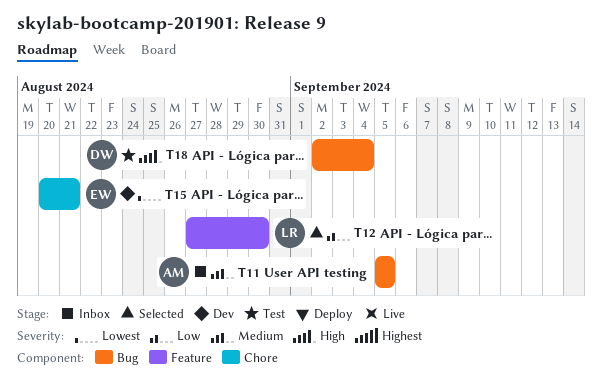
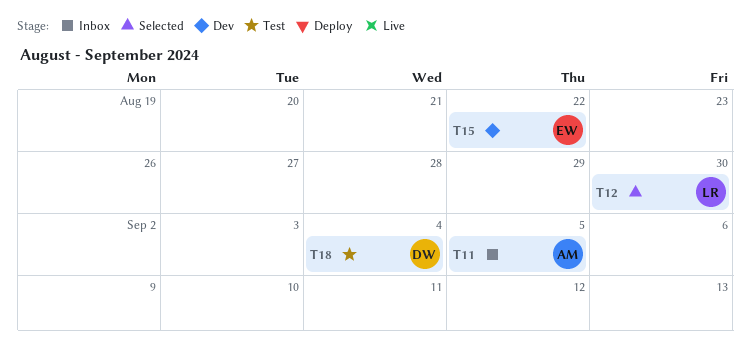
T15, due: Aug 21 -> Aug 22

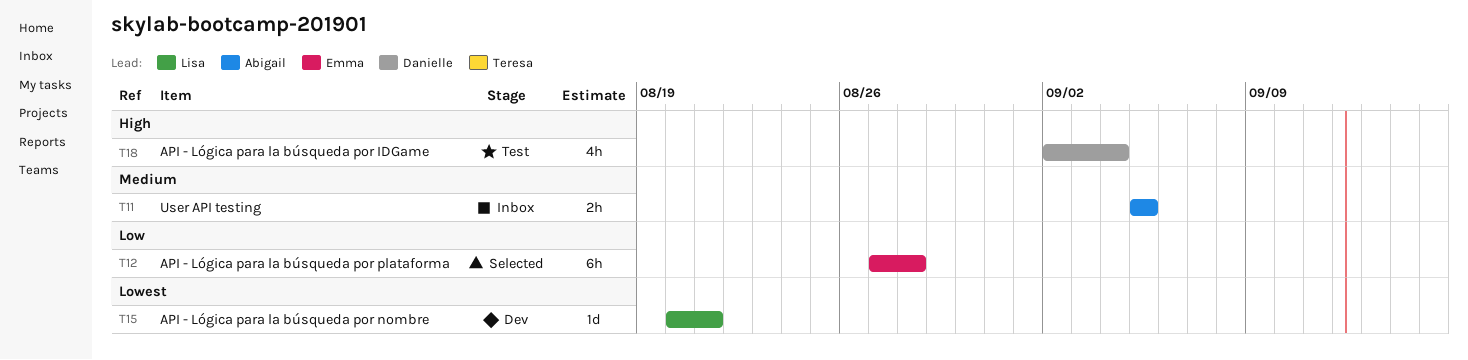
T12, owner: Lisa -> Emma
T12, due: Aug 30 -> Aug 28
T15, owner: Emma -> Lisa
T15, due: Aug 22 -> Aug 21

